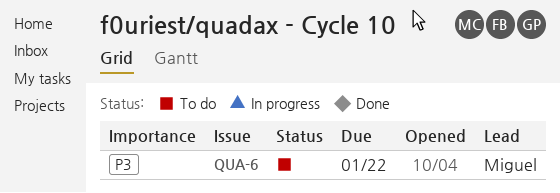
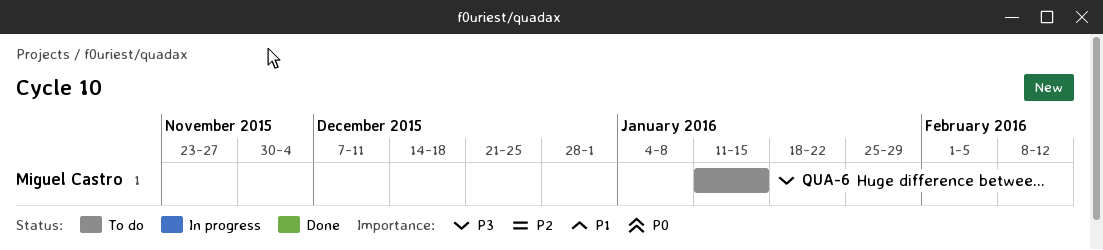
QUA-6, due: Jan 22 -> Jan 15

